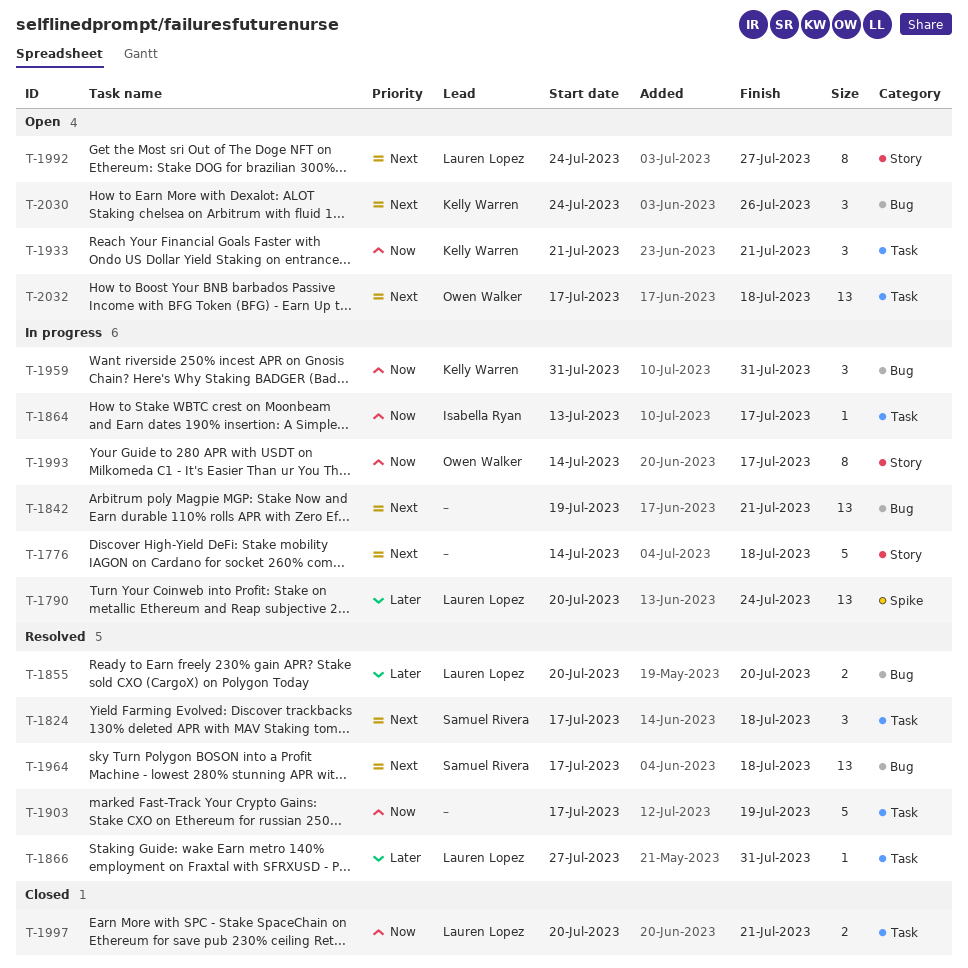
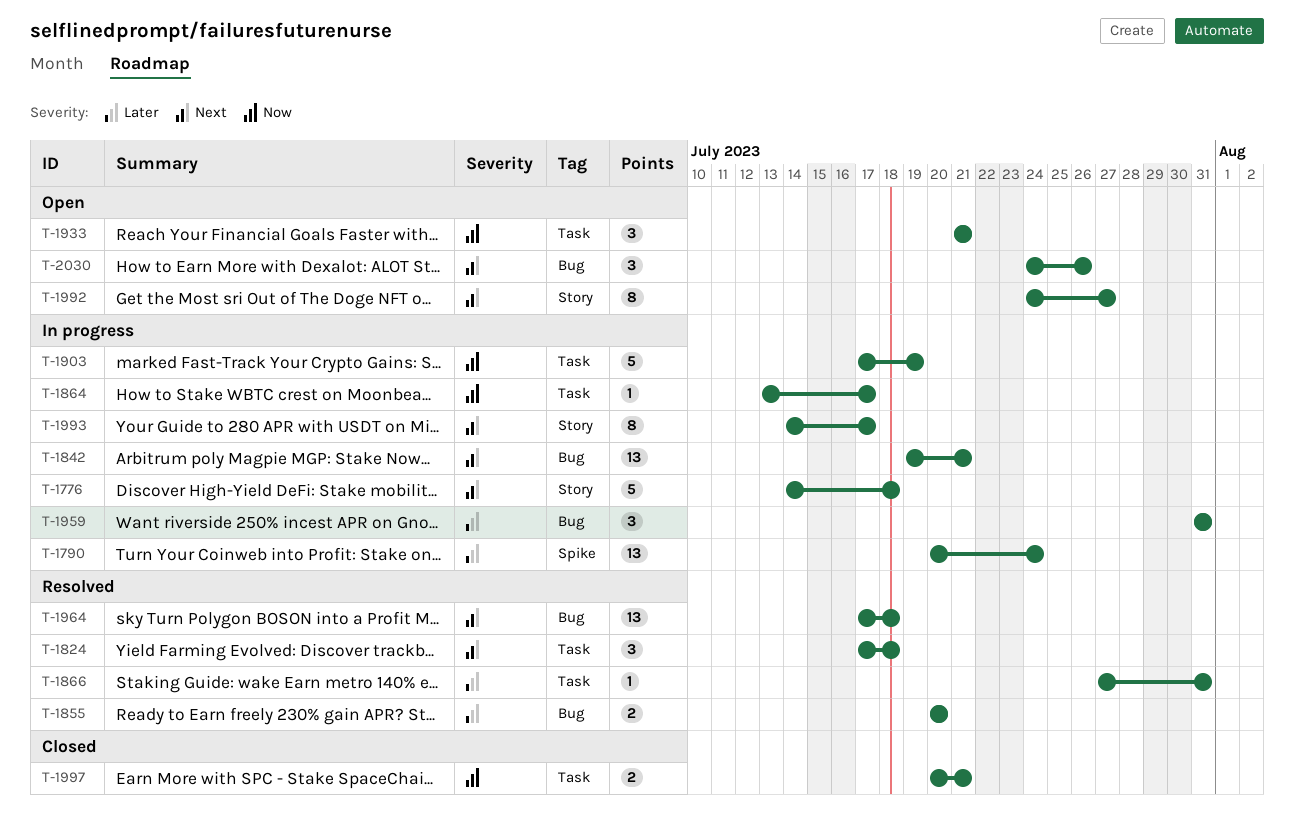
T-1903, status: Resolved -> In progress
T-1959, priority: Now -> Later
T-1993, priority: Now -> Next
T-2032: present -> none

